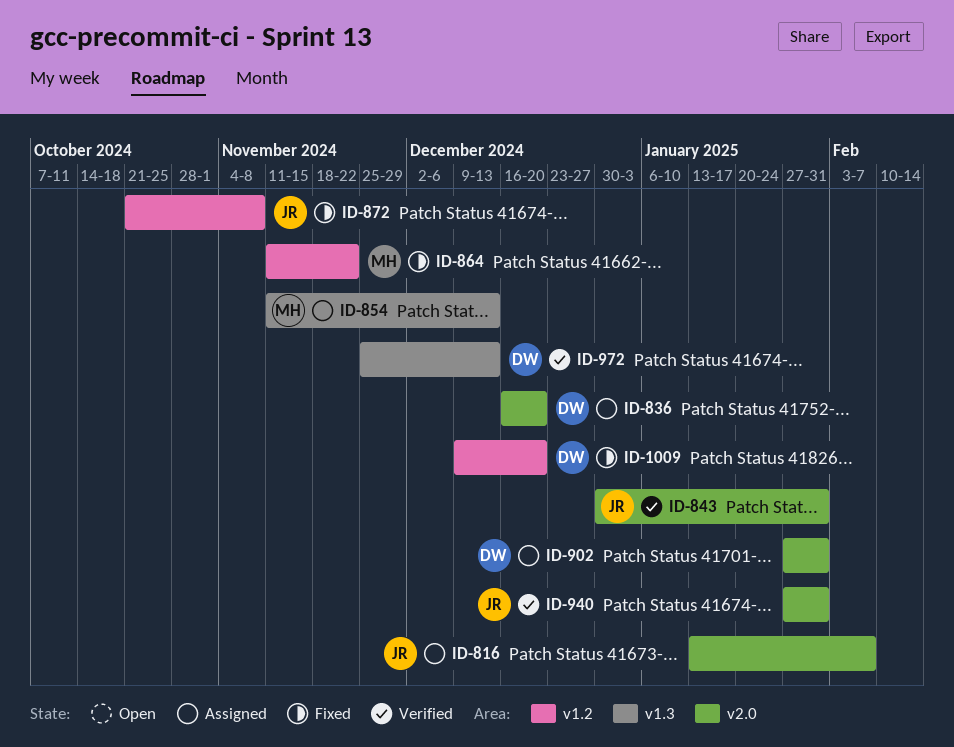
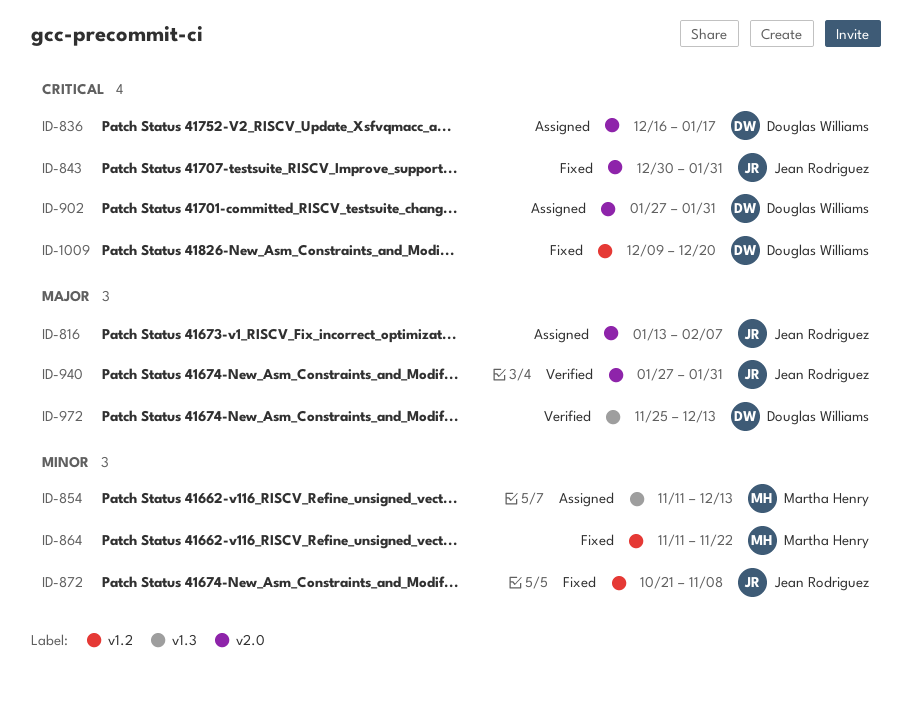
ID-836, due: Dec 20 -> Jan 17
ID-843, status: Verified -> Fixed

